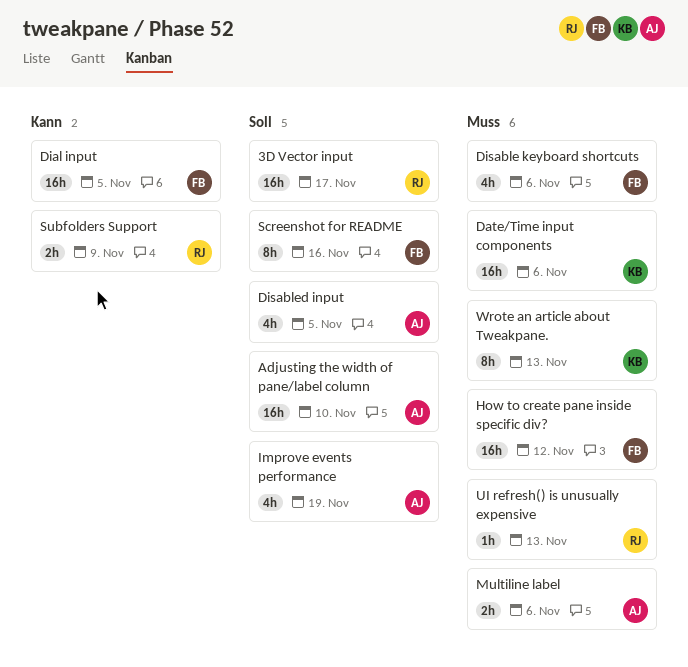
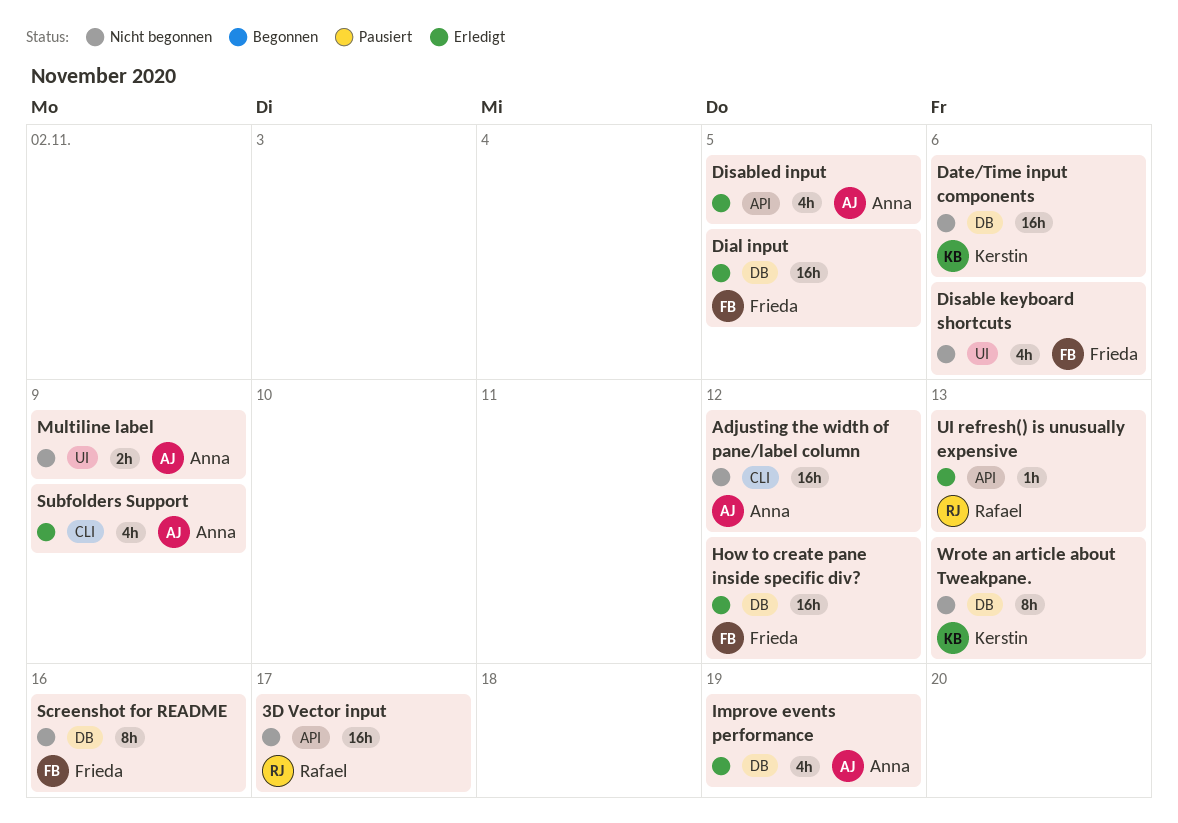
Adjusting the width of pane/label column, due: Nov 10 -> Nov 12
Multiline label, due: Nov 6 -> Nov 9
Subfolders Support, owner: Rafael -> Anna
Subfolders Support, estimate: 2h -> 4h

